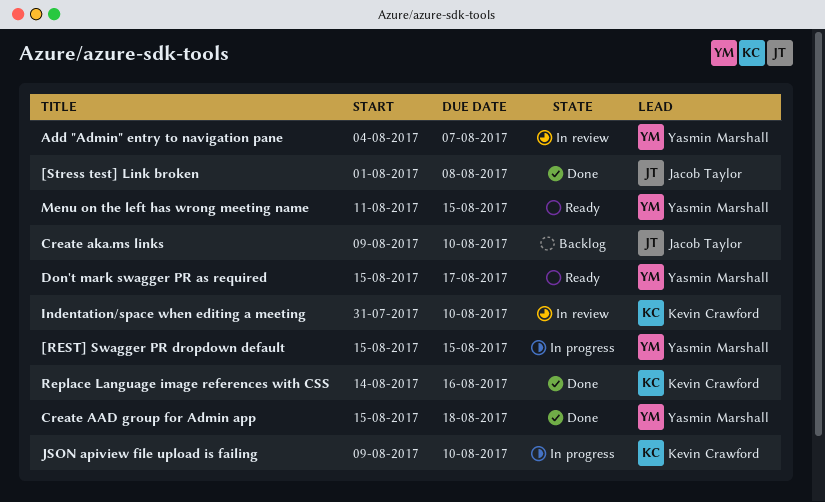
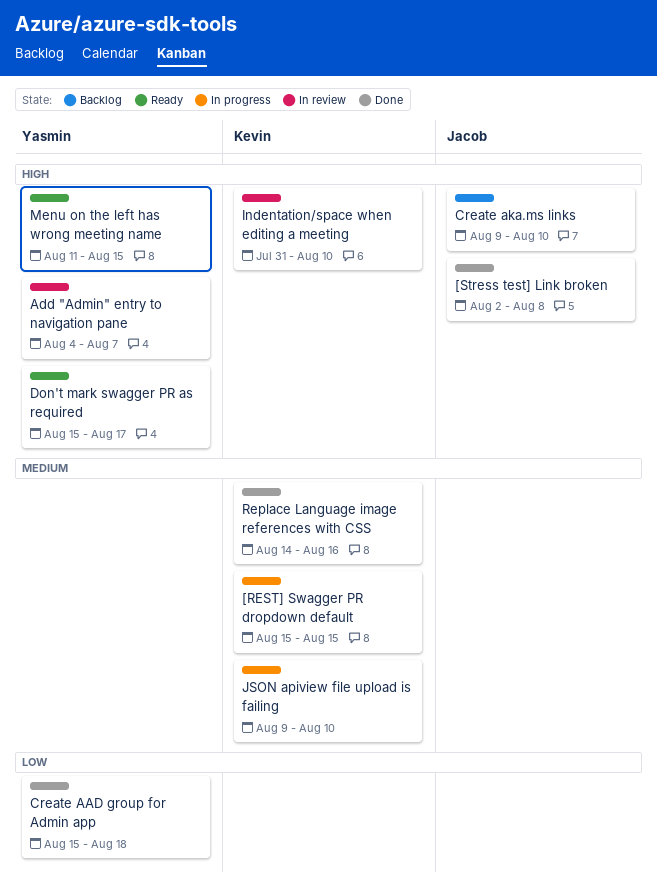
[REST] Swagger PR dropdown default, owner: Yasmin Marshall -> Kevin Crawford
[Stress test] Link broken, start: Aug 1 -> Aug 2

